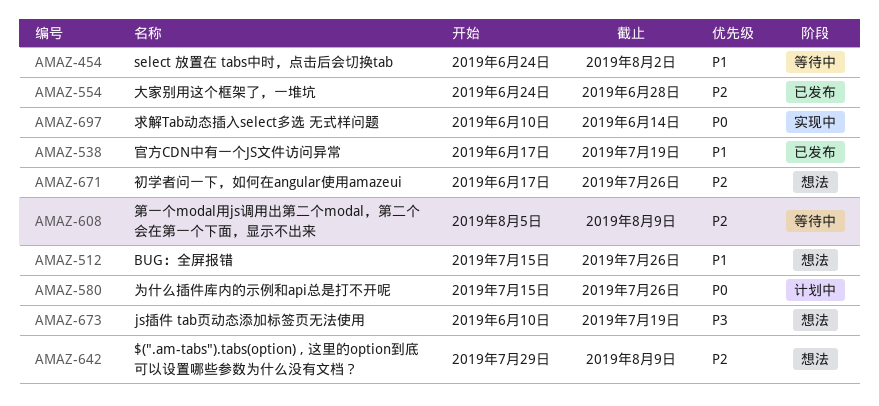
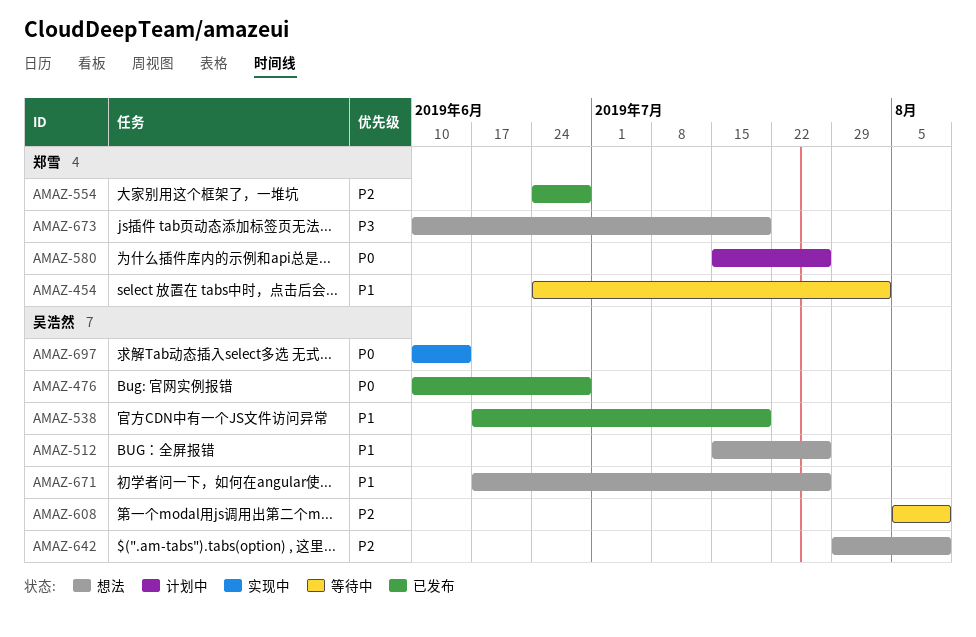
AMAZ-476: none -> present
AMAZ-671, priority: P2 -> P1

